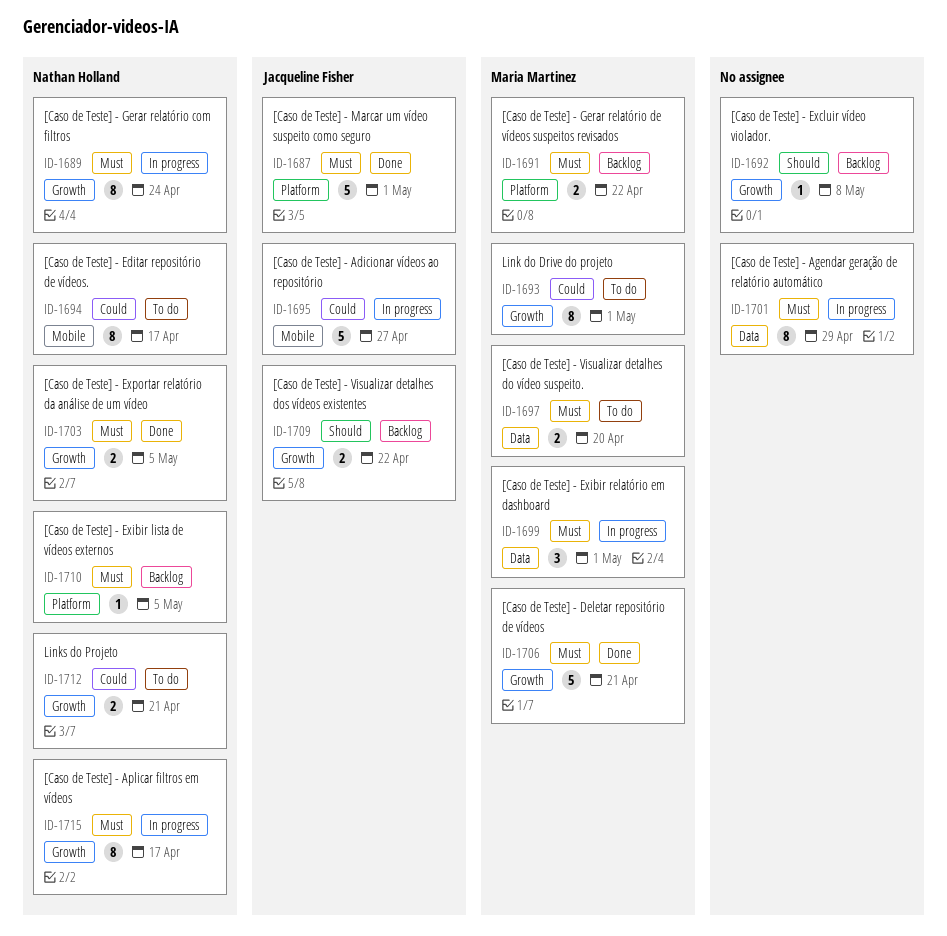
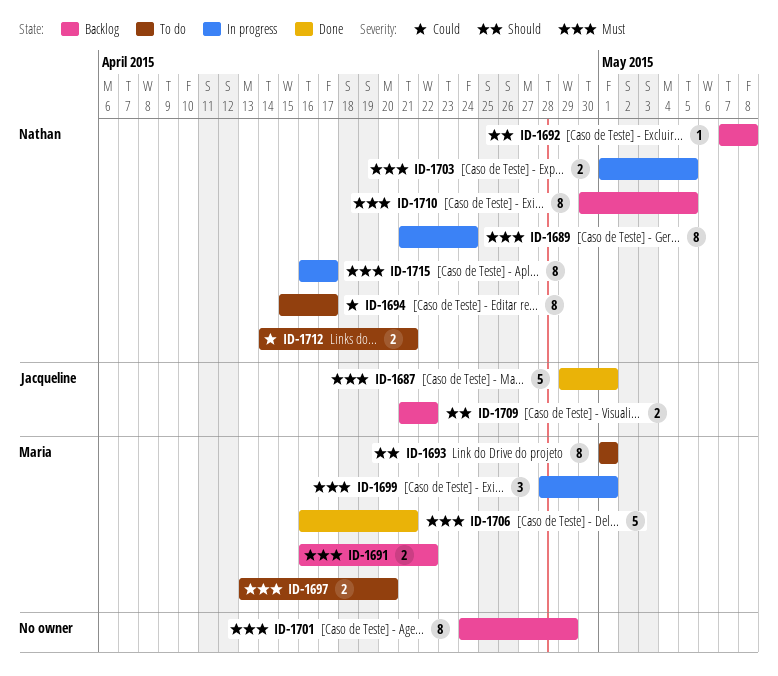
ID-1692, owner: none -> Nathan Holland
ID-1693, priority: Could -> Should
ID-1695: present -> none
ID-1701, status: In progress -> Backlog
ID-1703, status: Done -> In progress
ID-1710, estimate: 1 -> 8

